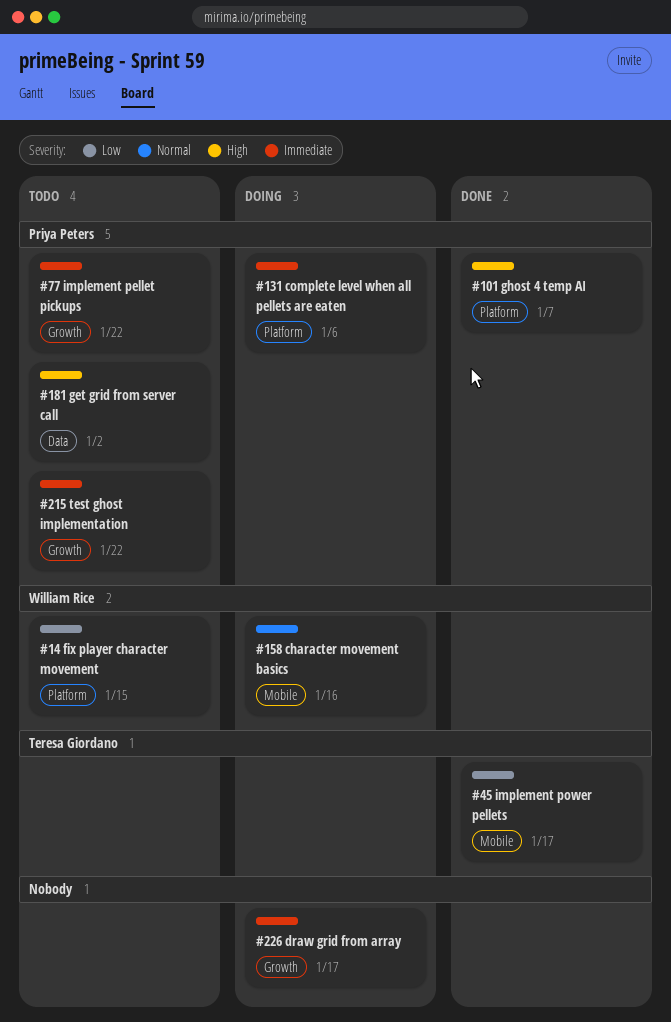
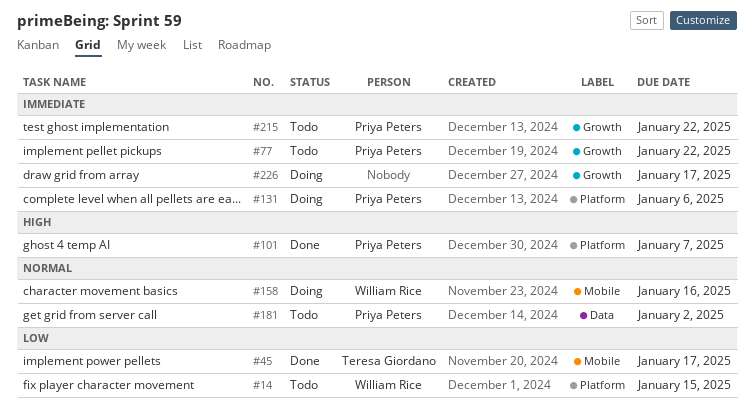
#181, priority: High -> Normal

